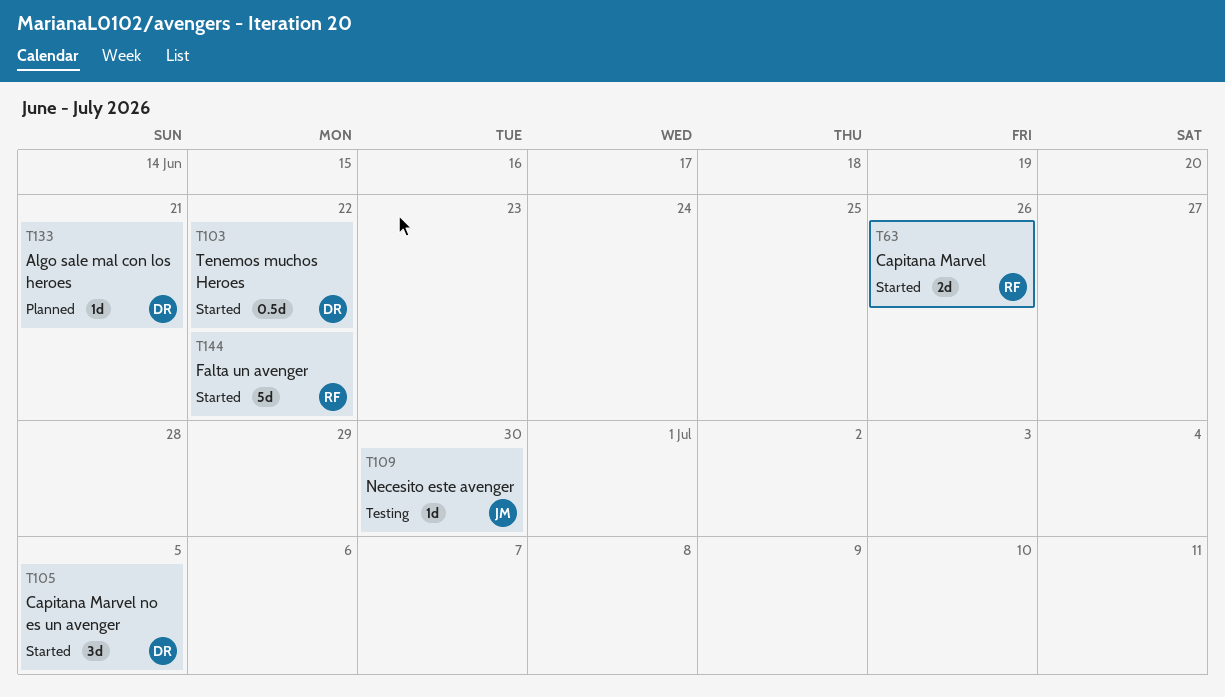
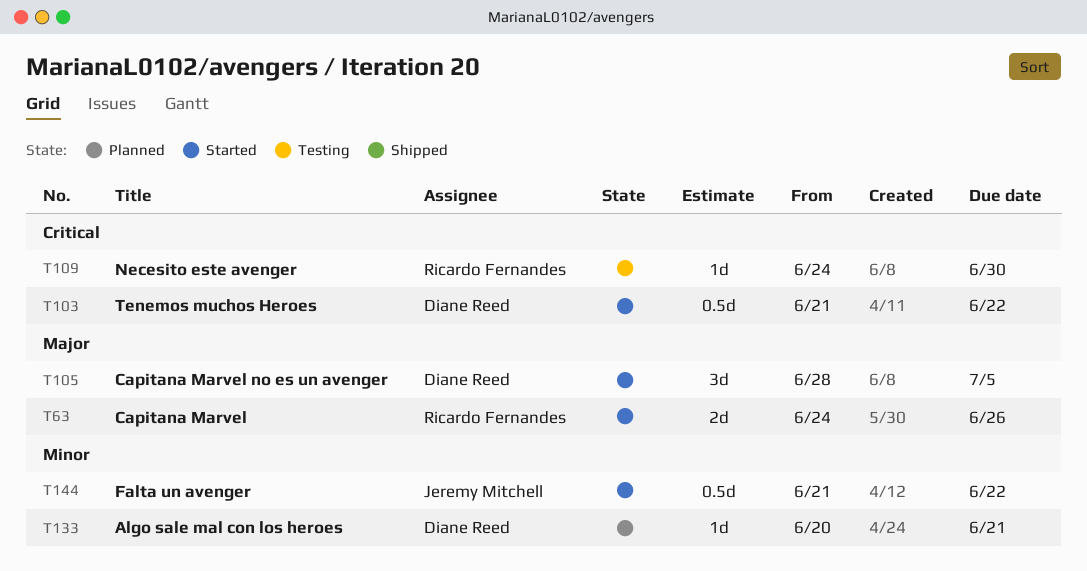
T109, owner: Jeremy Mitchell -> Ricardo Fernandes
T144, owner: Ricardo Fernandes -> Jeremy Mitchell
T144, estimate: 5d -> 0.5d

